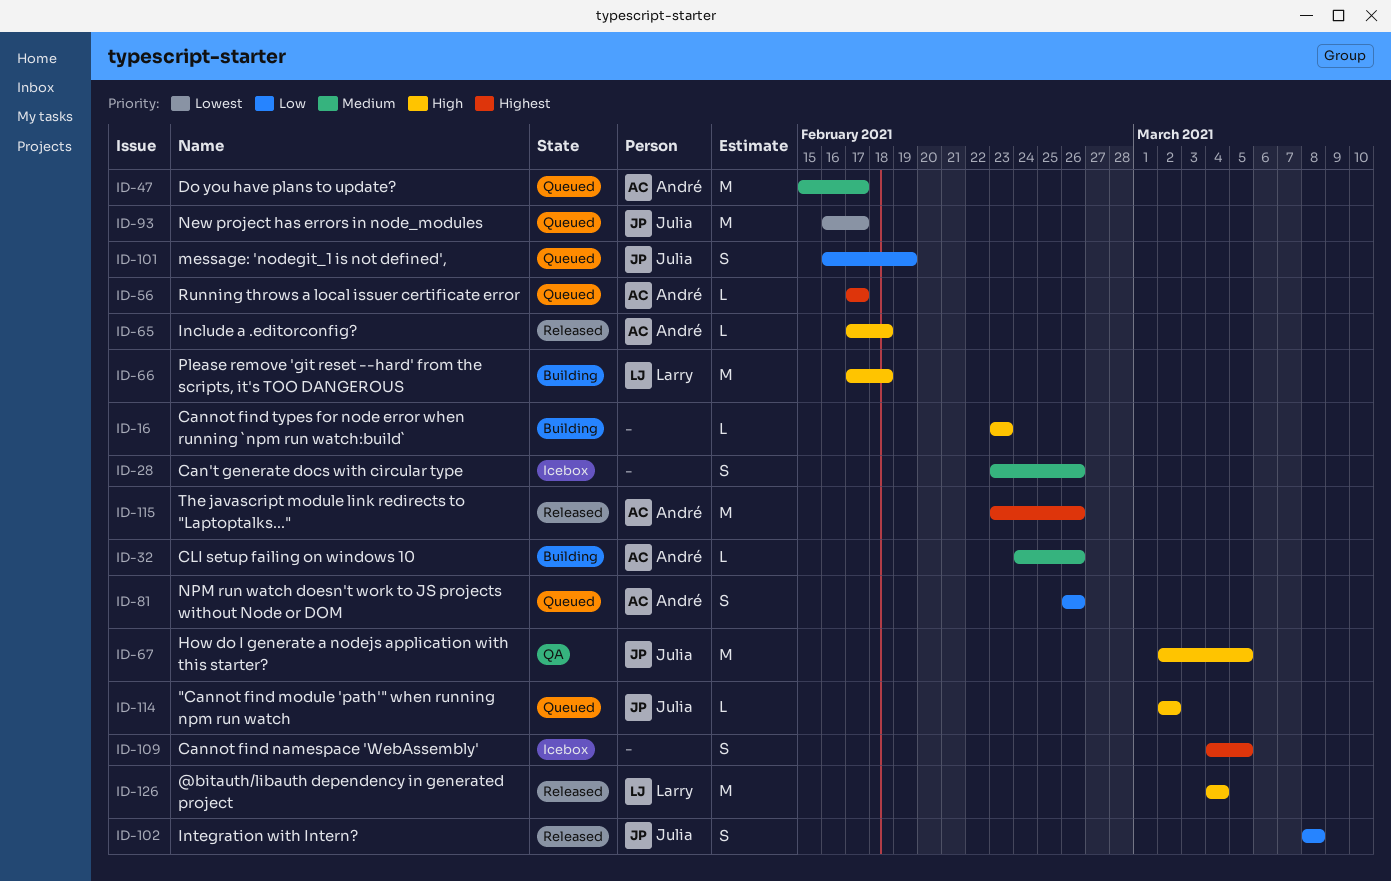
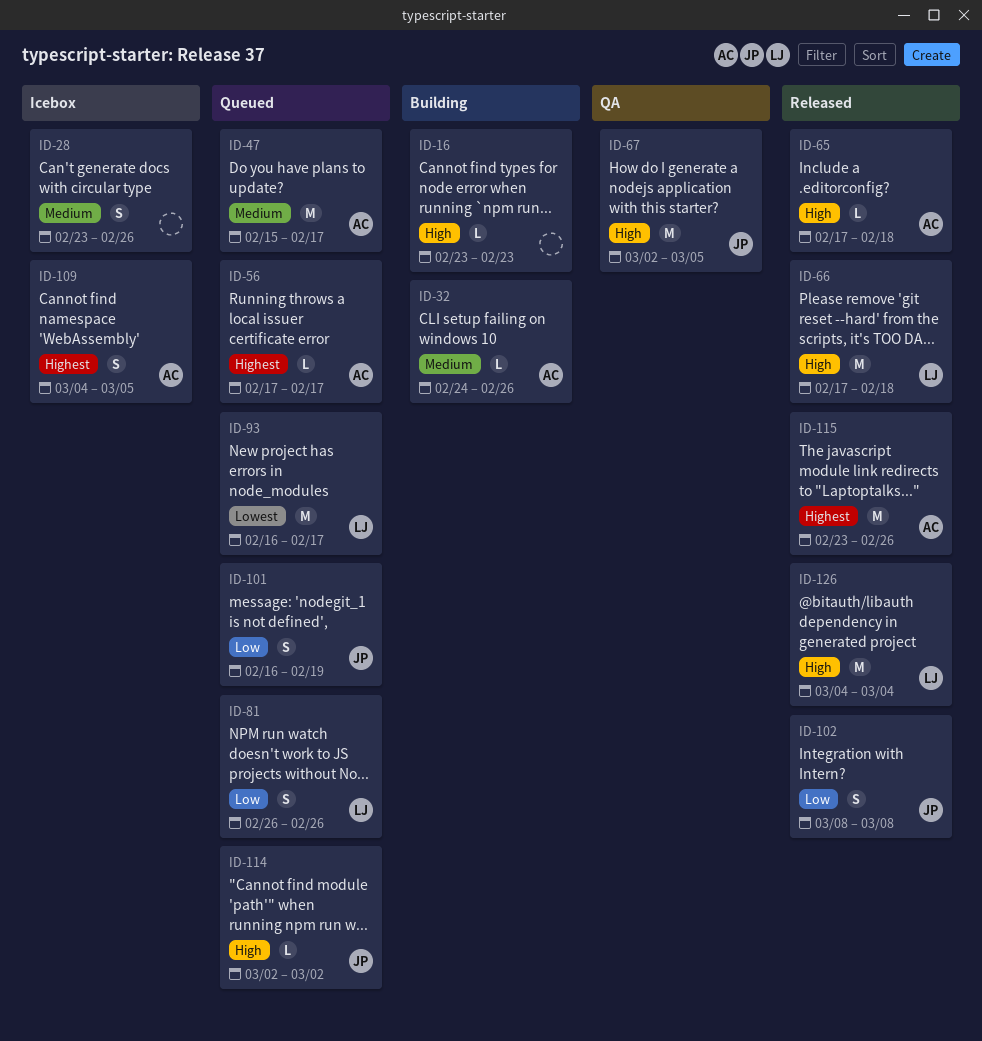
ID-66, status: Building -> Released
ID-81, owner: André -> Larry
ID-93, owner: Julia -> Larry
ID-109, owner: none -> André

